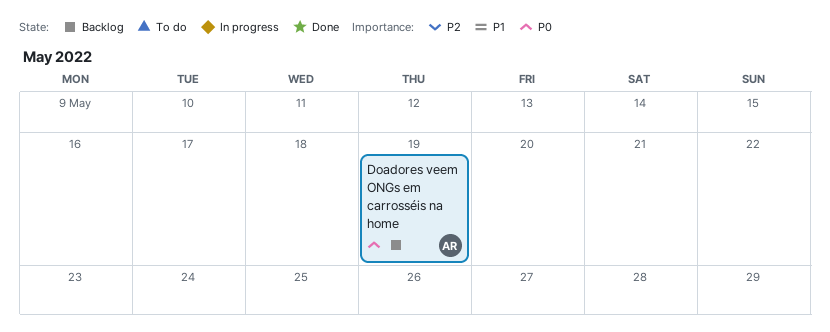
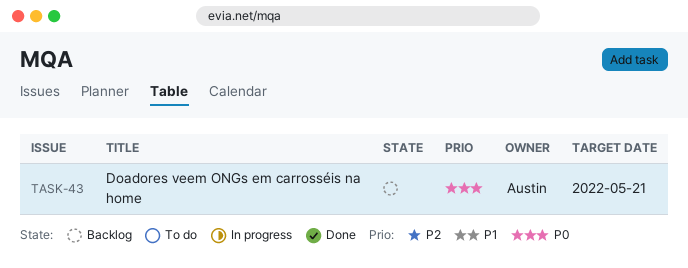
Doadores veem ONGs em carrosséis na home, due: May 19 -> May 21

